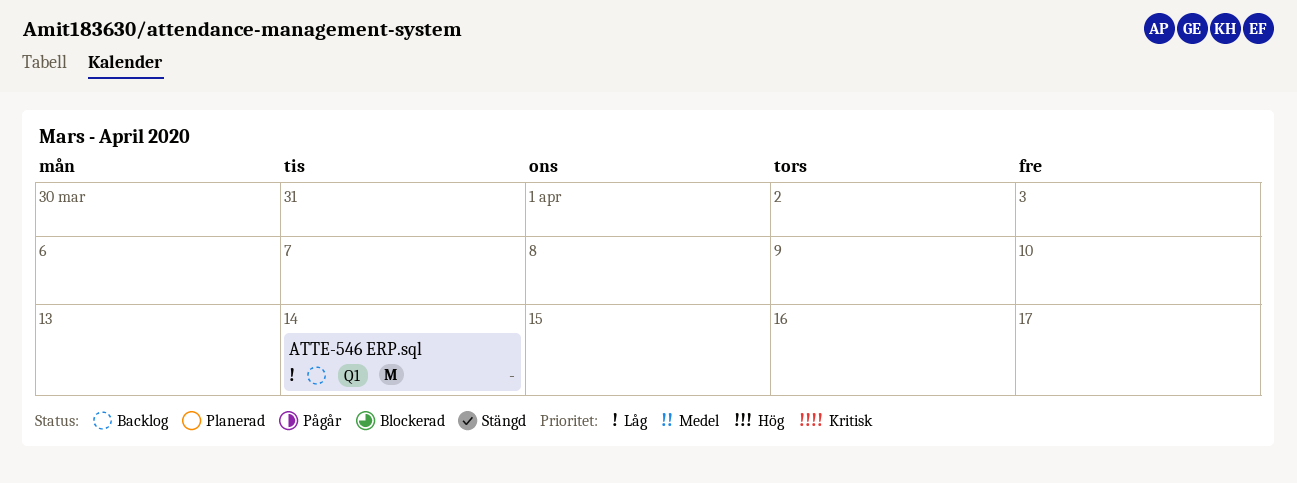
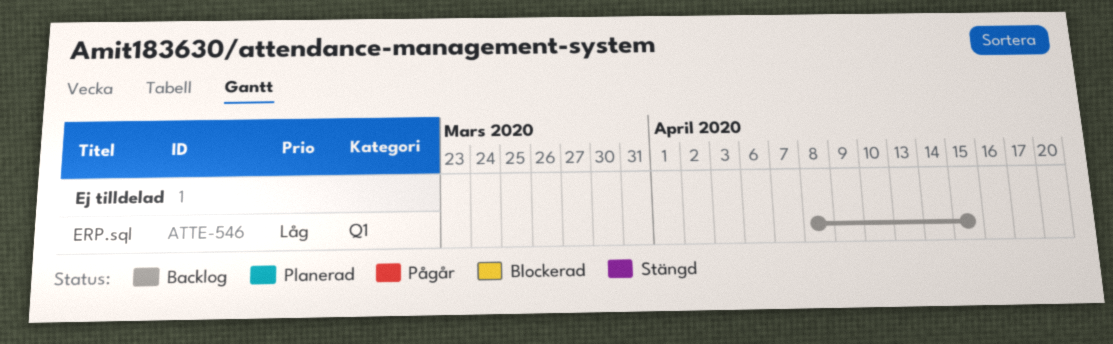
ATTE-546, due: Apr 14 -> Apr 15

